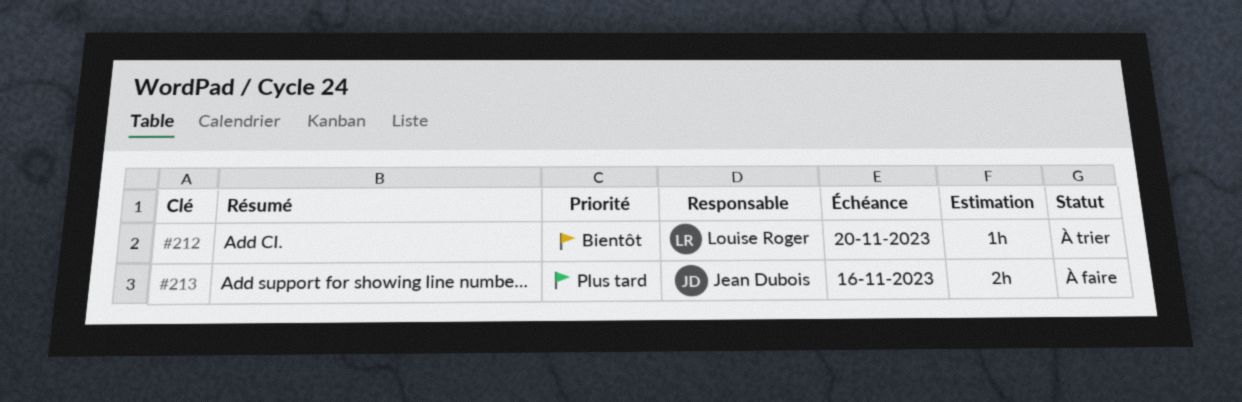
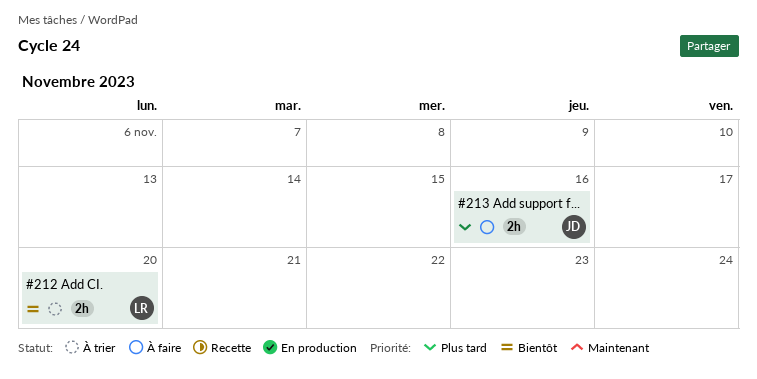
#212, estimate: 1h -> 2h

